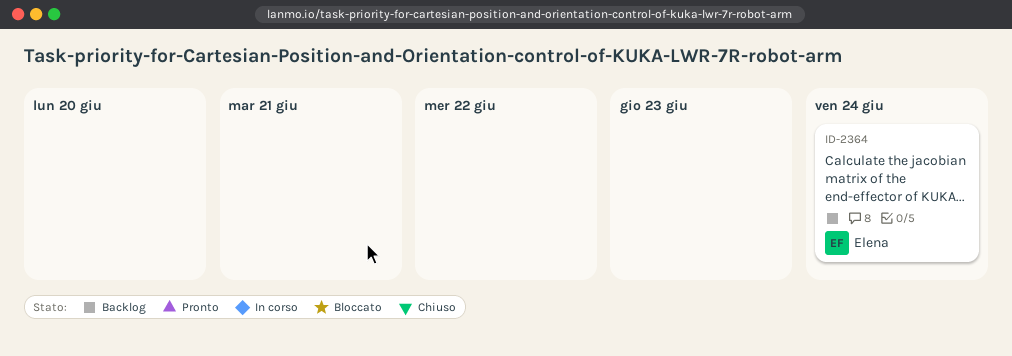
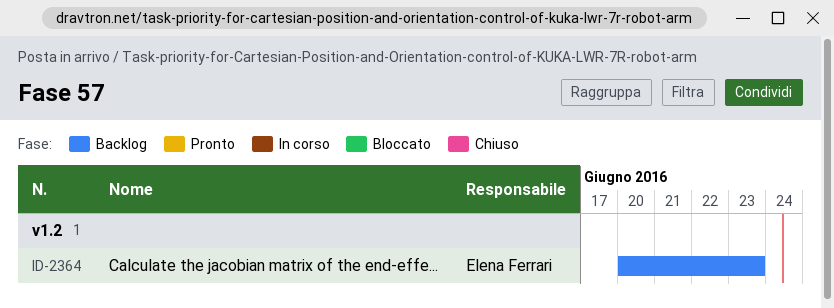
ID-2364, due: Jun 24 -> Jun 23

